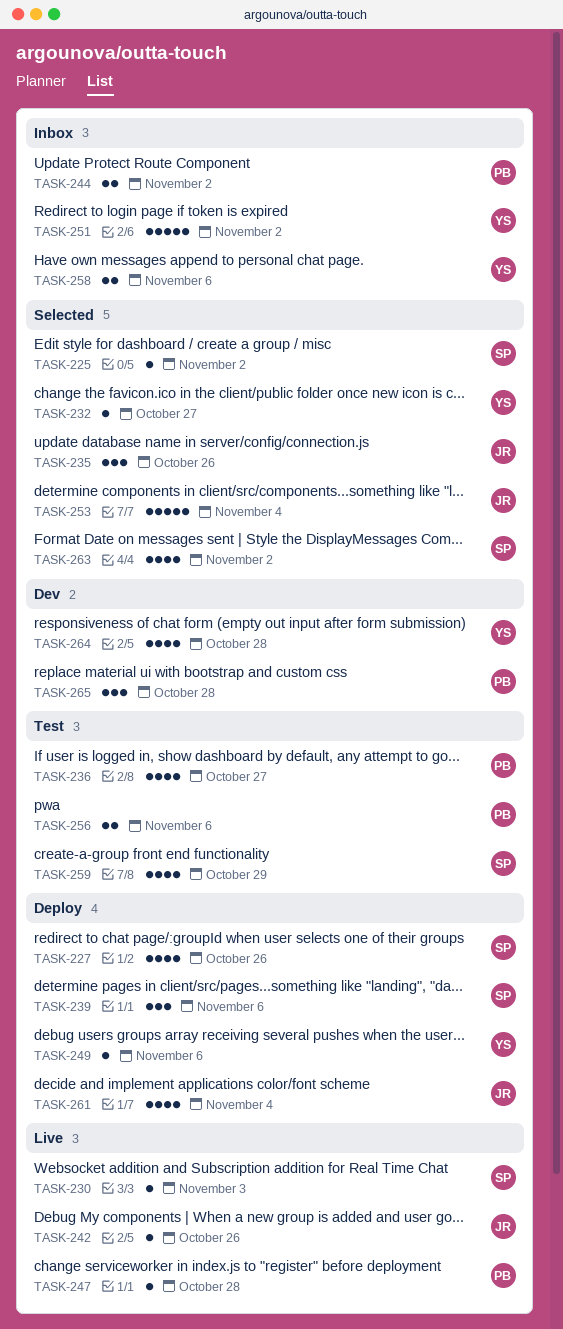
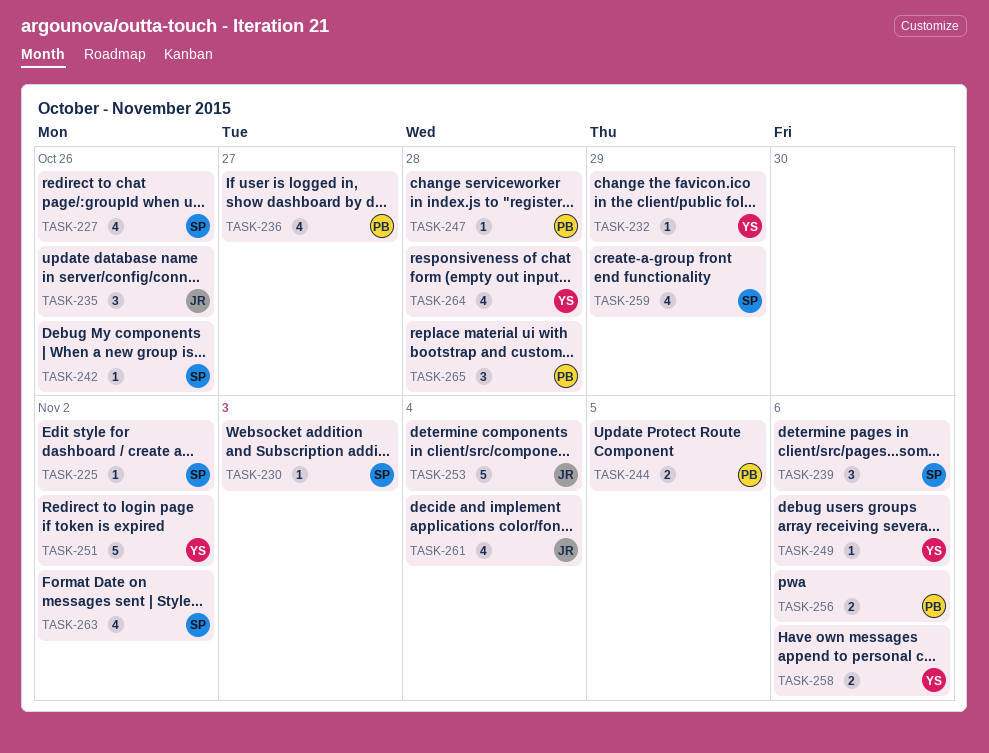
TASK-232, due: Oct 27 -> Oct 29
TASK-242, owner: JR -> SP
TASK-244, due: Nov 2 -> Nov 5

